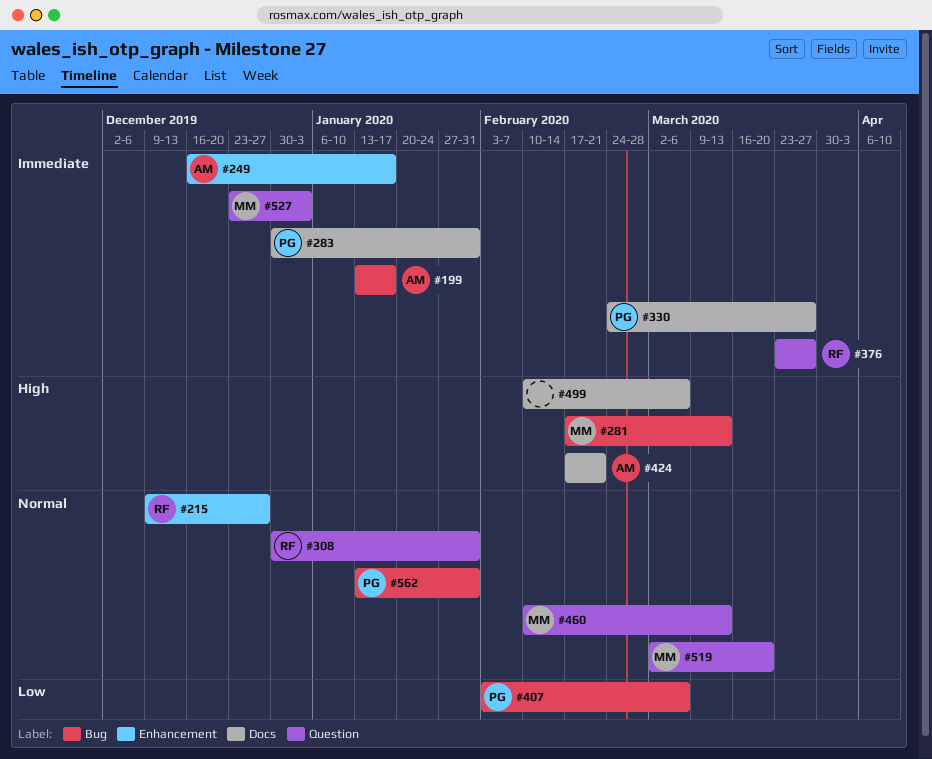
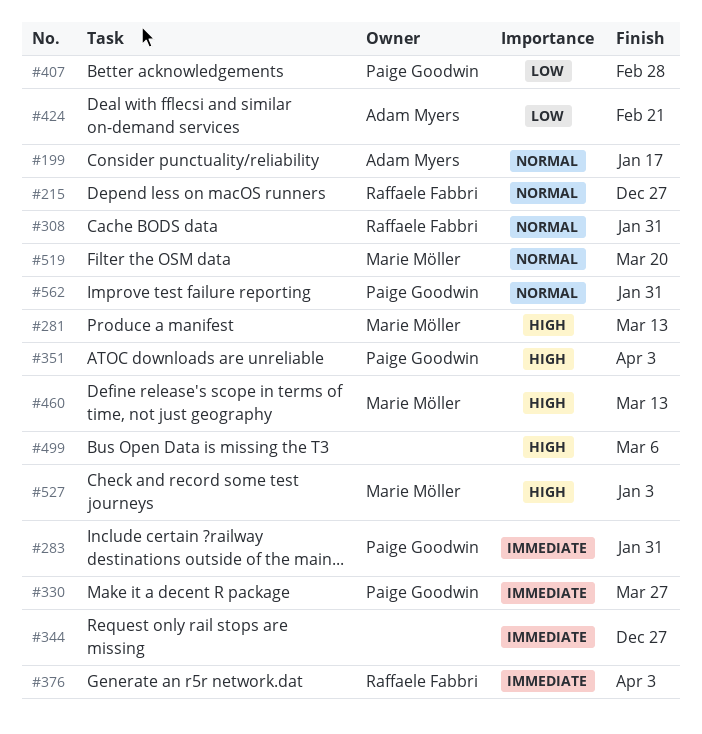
#199, priority: Immediate -> Normal
#249: present -> none
#344: none -> present
#351: none -> present
#376, due: Mar 27 -> Apr 3
#407, due: Mar 6 -> Feb 28
#424, priority: High -> Low
#460, priority: Normal -> High
#527, priority: Immediate -> High

